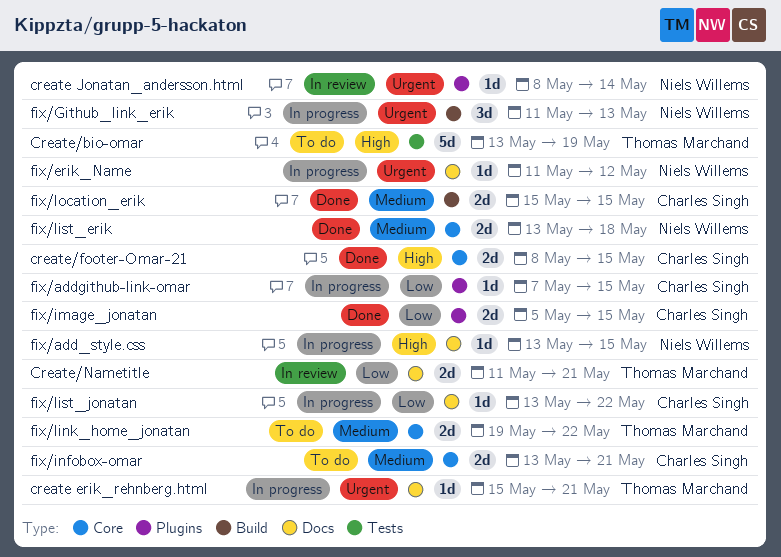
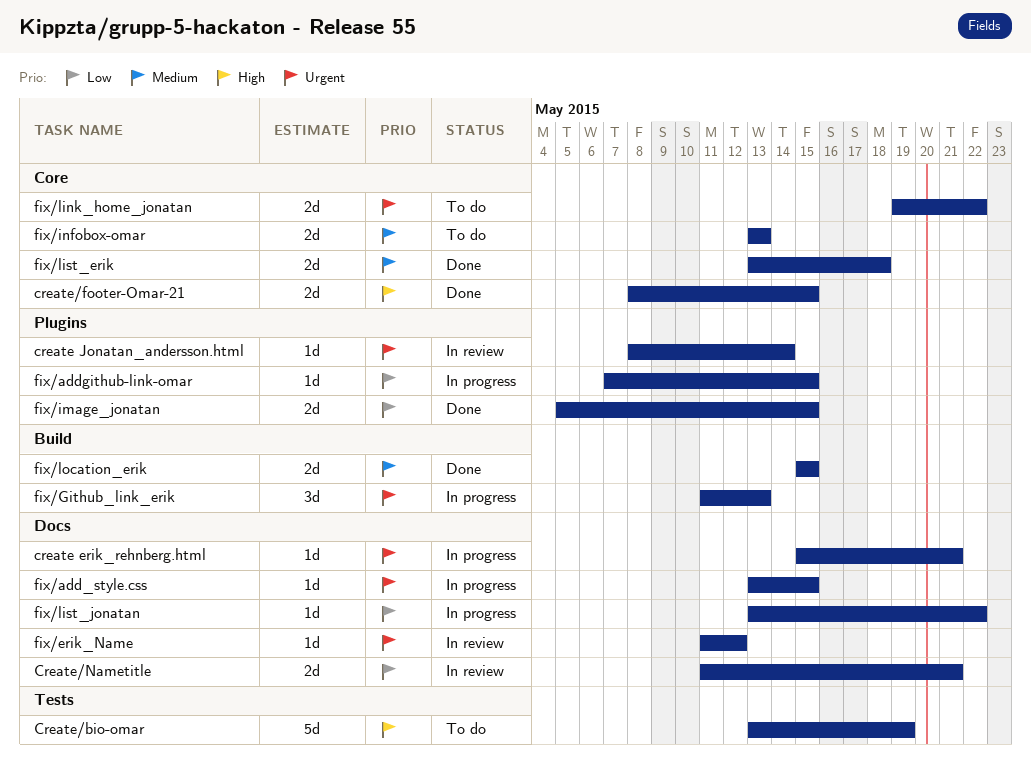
fix/add_style.css, priority: High -> Urgent
fix/erik_Name, status: In progress -> In review
fix/infobox-omar, due: May 21 -> May 13
fix/link_home_jonatan, priority: Medium -> Urgent

